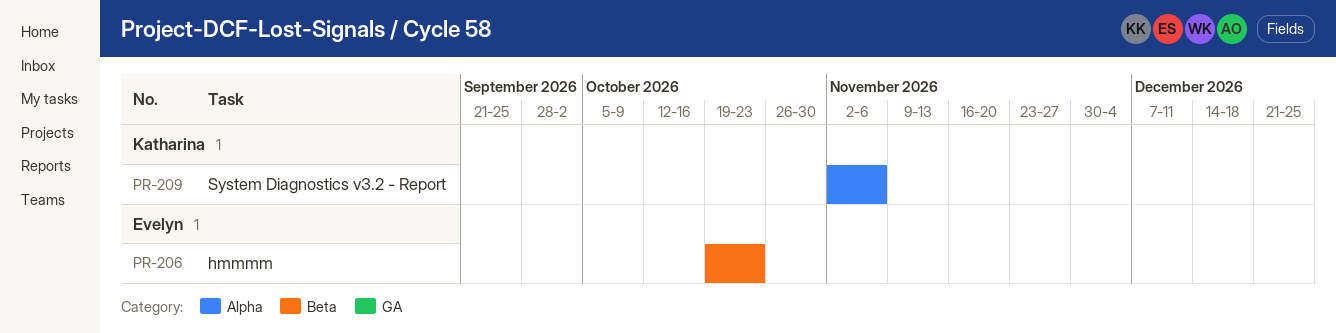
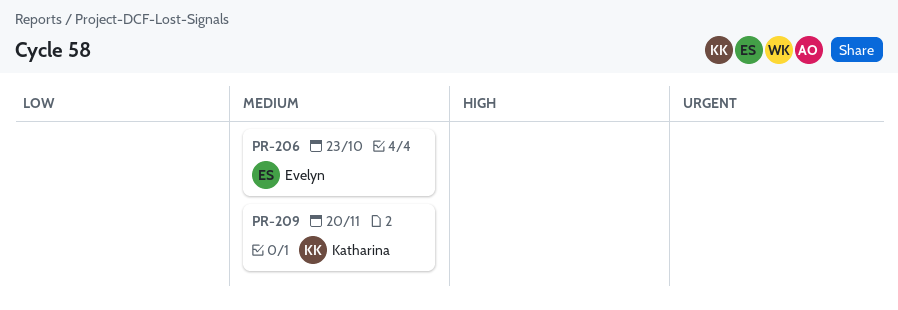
PR-209, due: Nov 6 -> Nov 20

